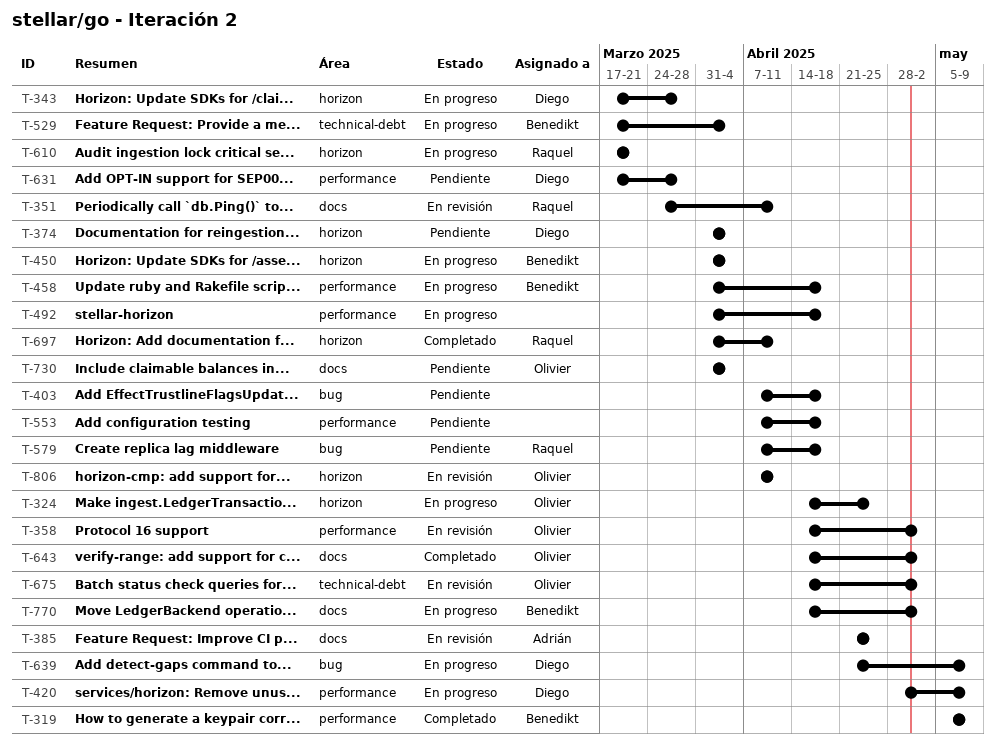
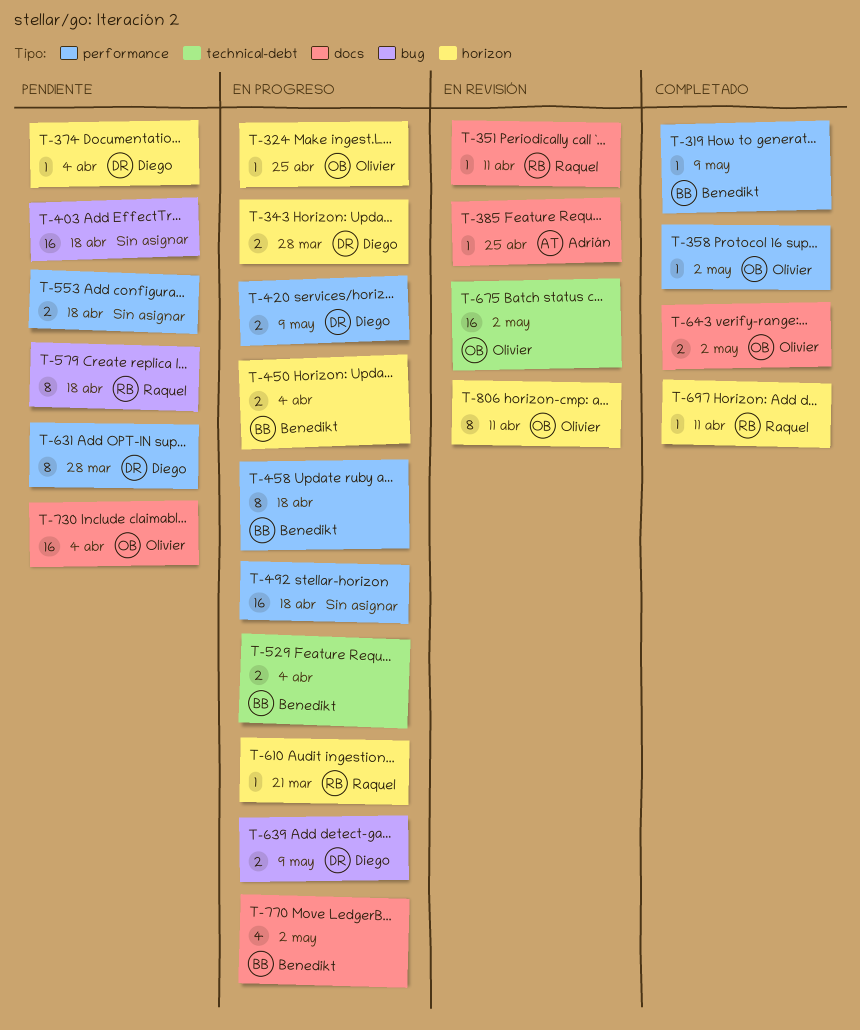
T-358, status: En revisión -> Completado

